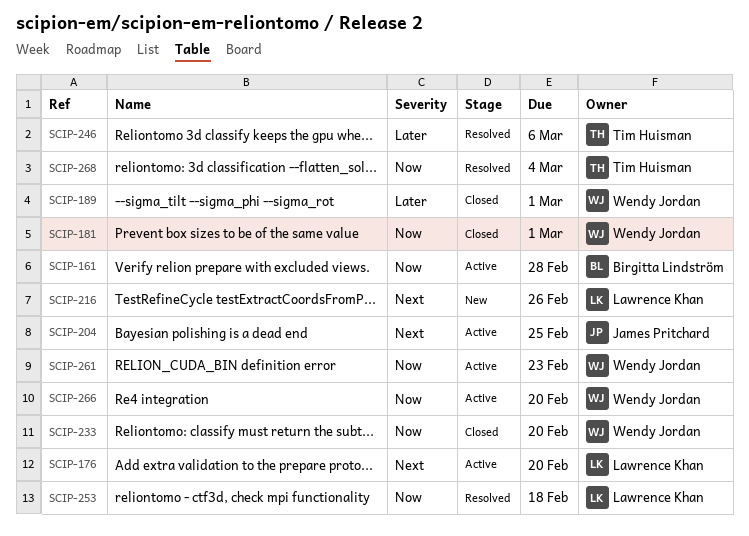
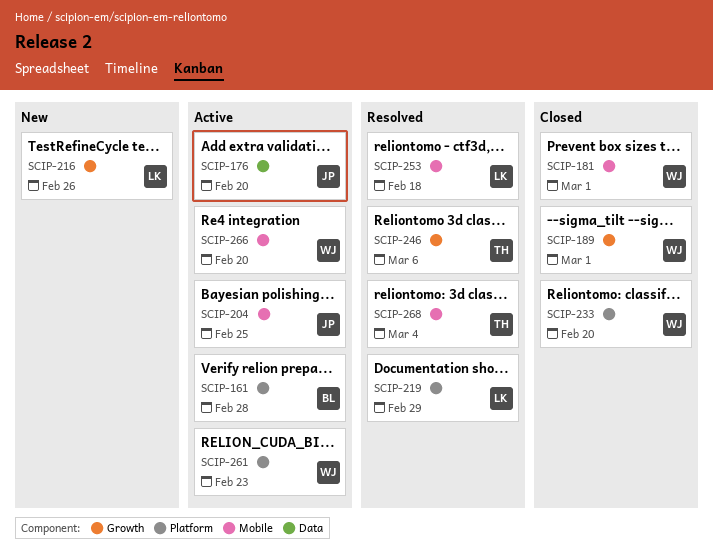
SCIP-176, owner: Lawrence Khan -> James Pritchard
SCIP-219: none -> present

